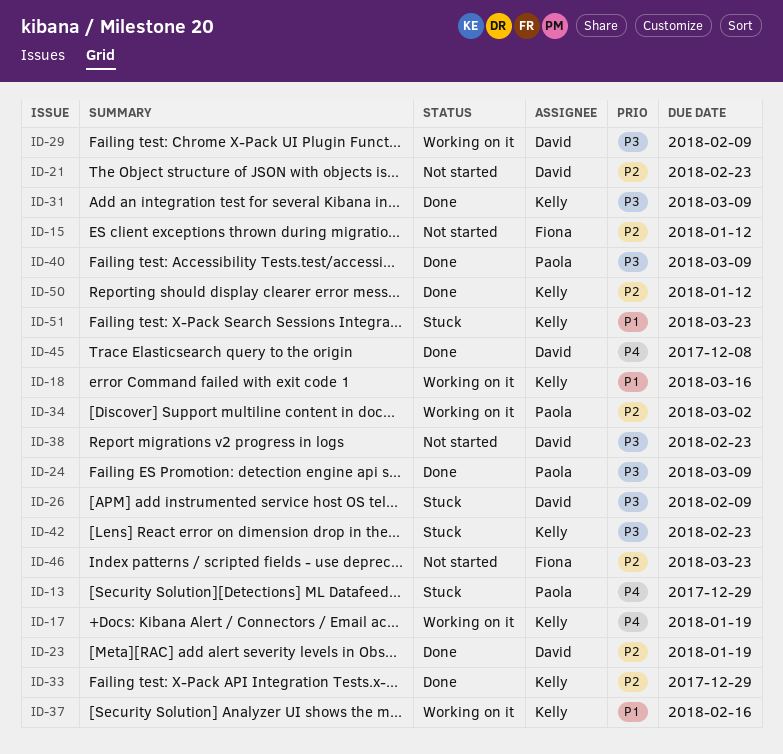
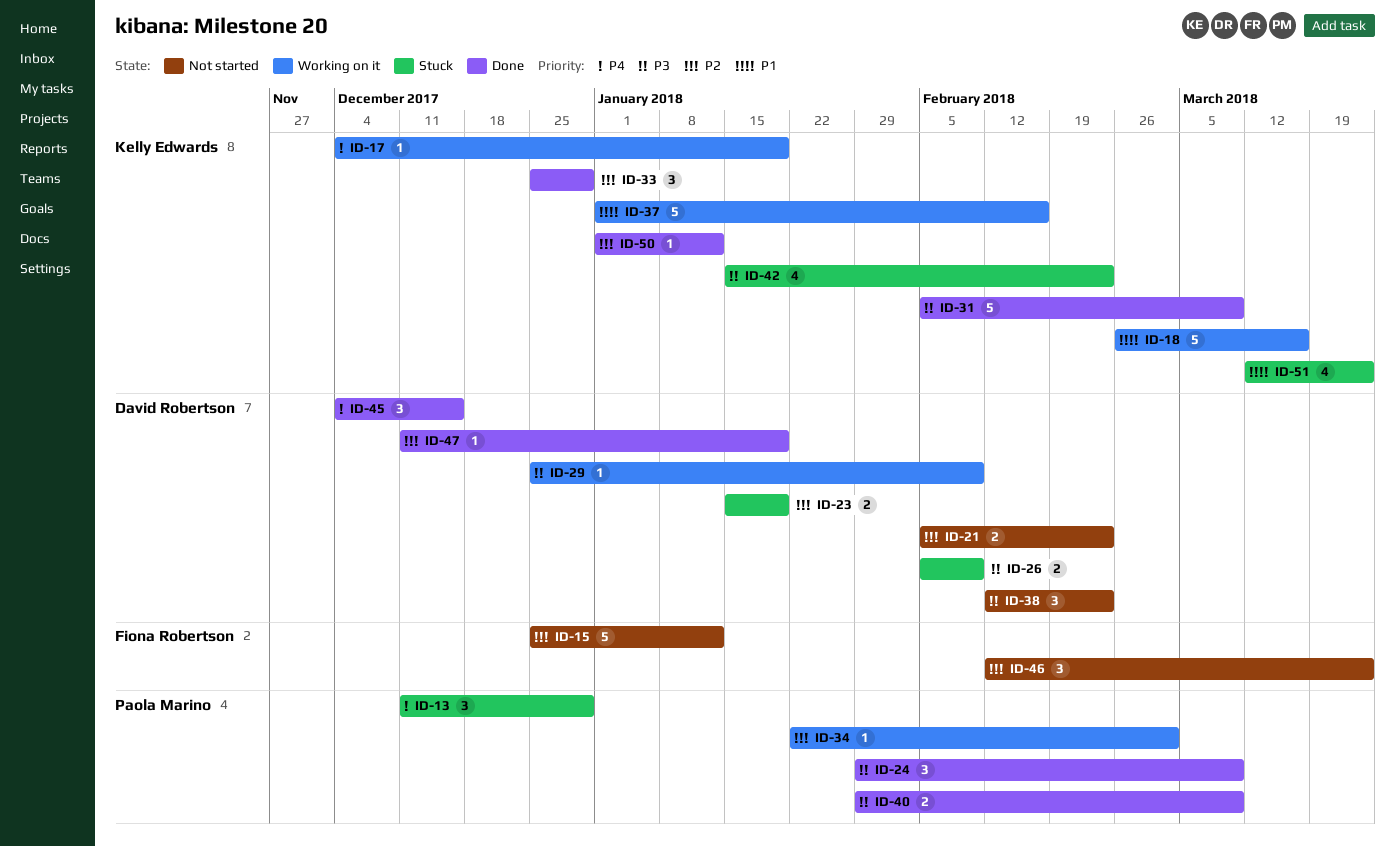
ID-23, status: Done -> Stuck
ID-45, due: Dec 8 -> Dec 15
ID-47: none -> present

